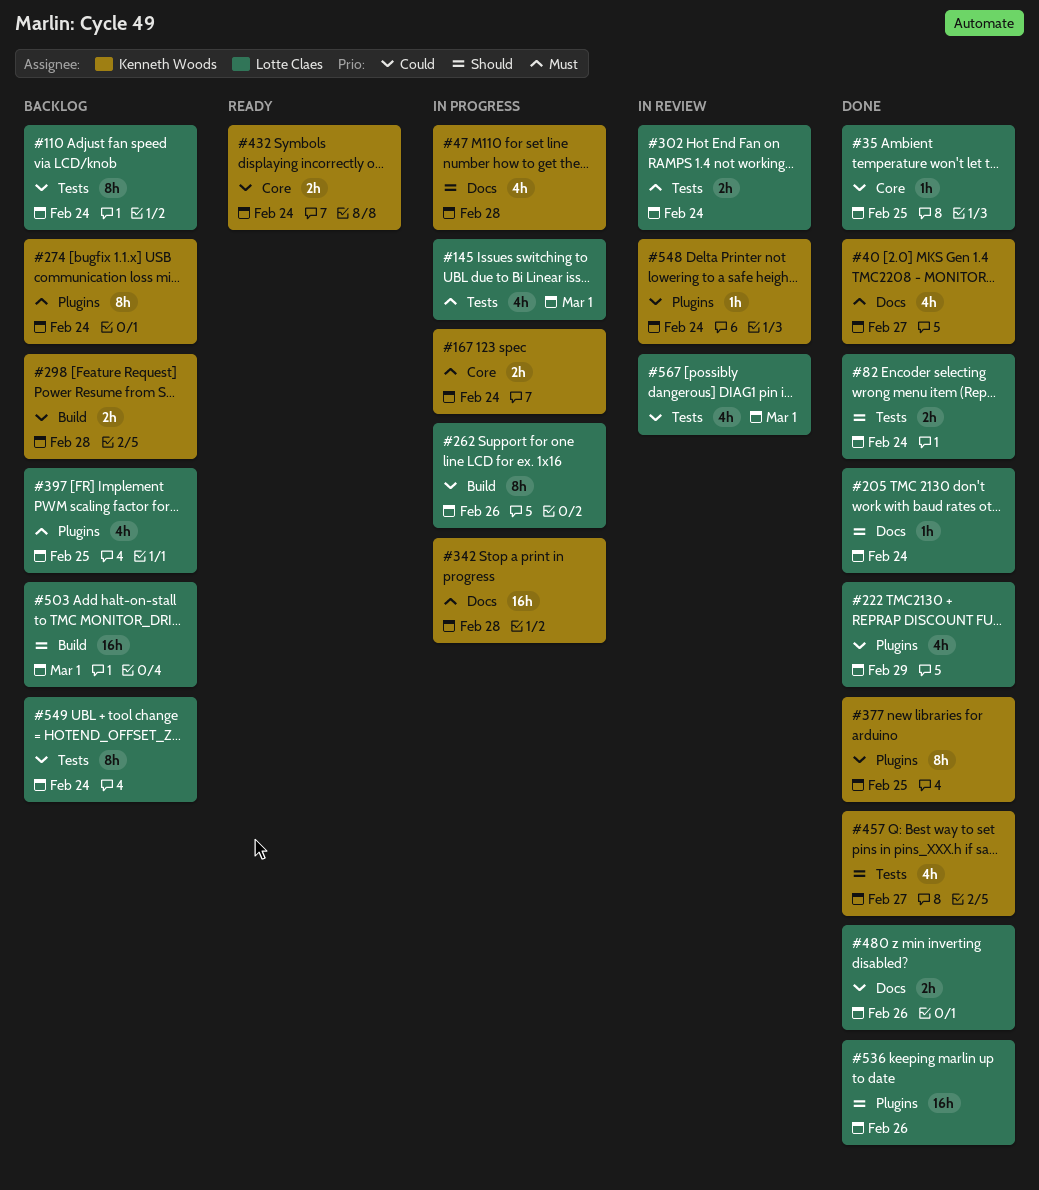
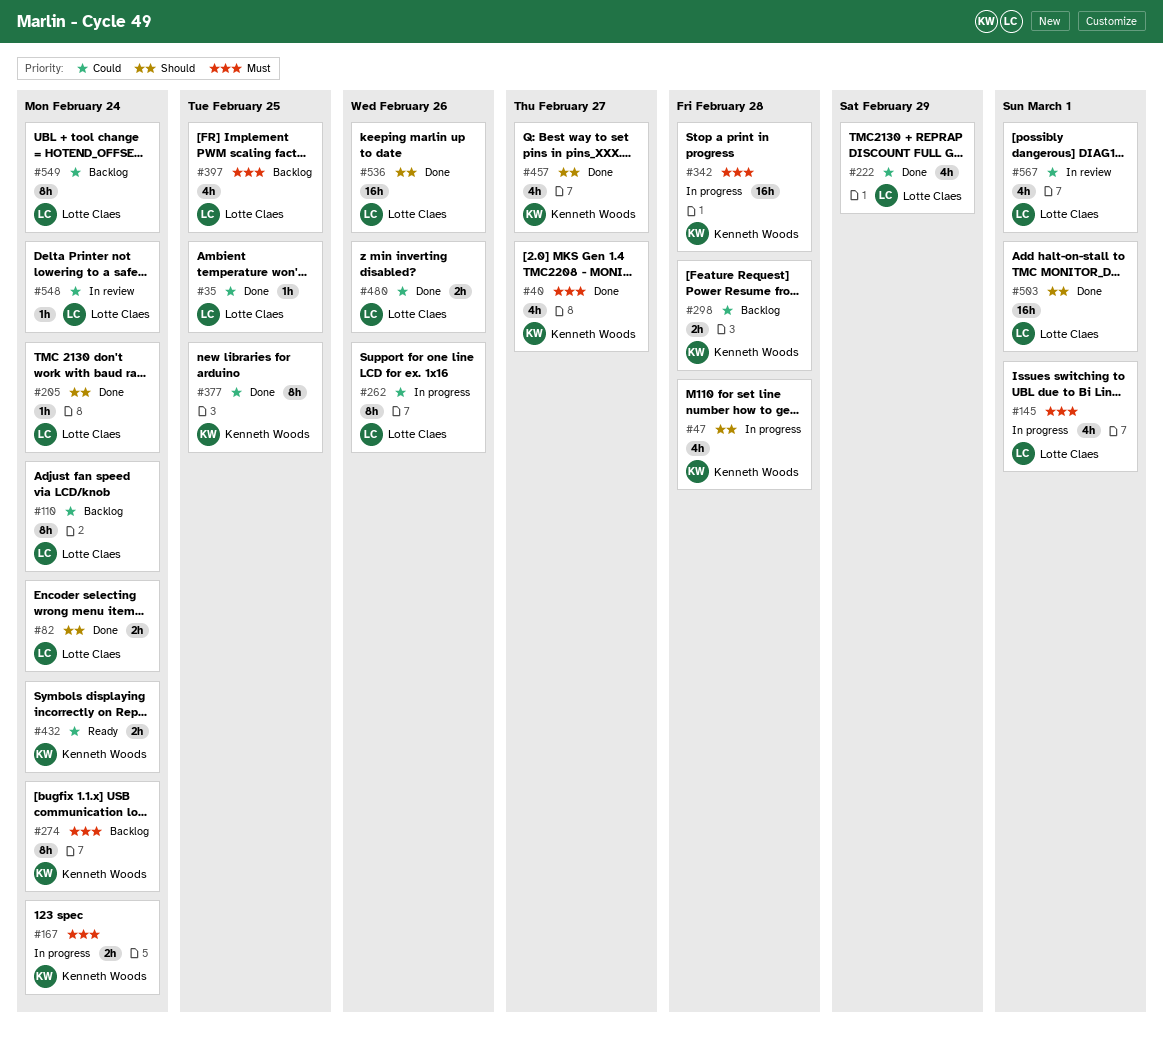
#302: present -> none
#503, status: Backlog -> Done
#548, owner: Kenneth Woods -> Lotte Claes

